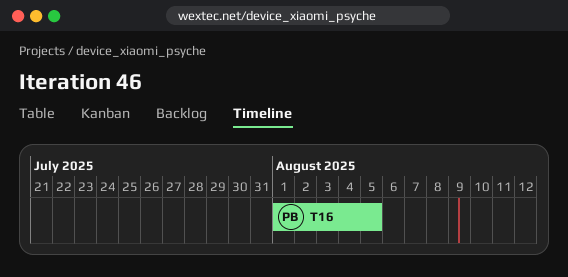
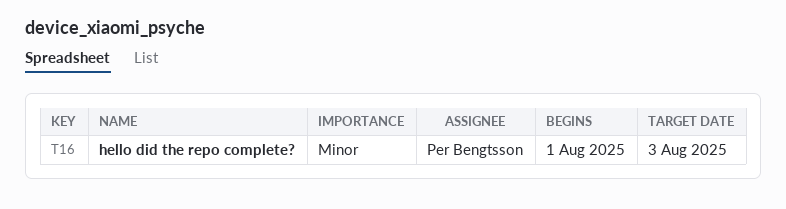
T16, due: Aug 5 -> Aug 3

